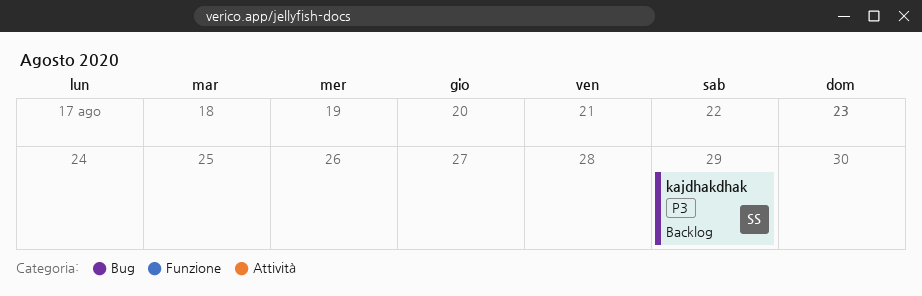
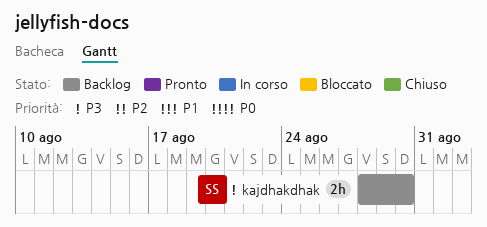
kajdhakdhak, due: Aug 29 -> Aug 30

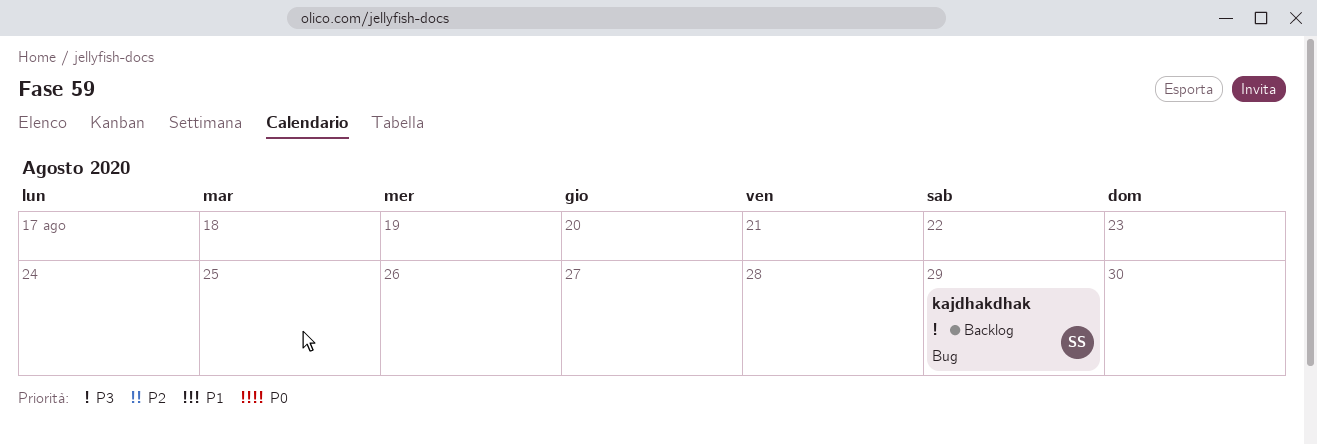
kajdhakdhak, due: Aug 30 -> Aug 29

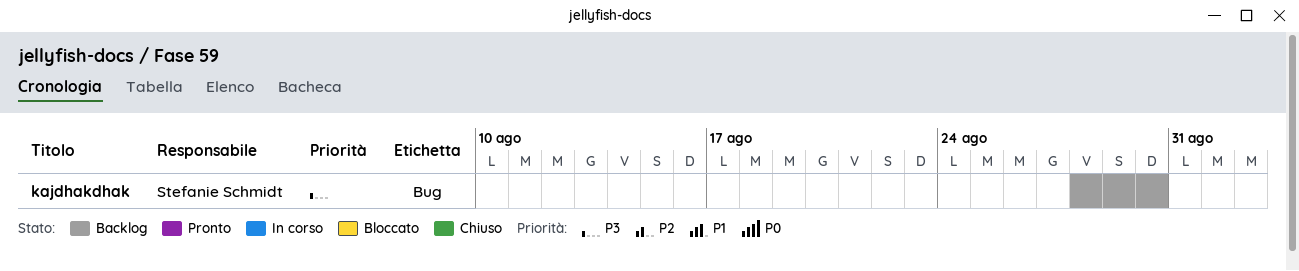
kajdhakdhak, due: Aug 29 -> Aug 30

